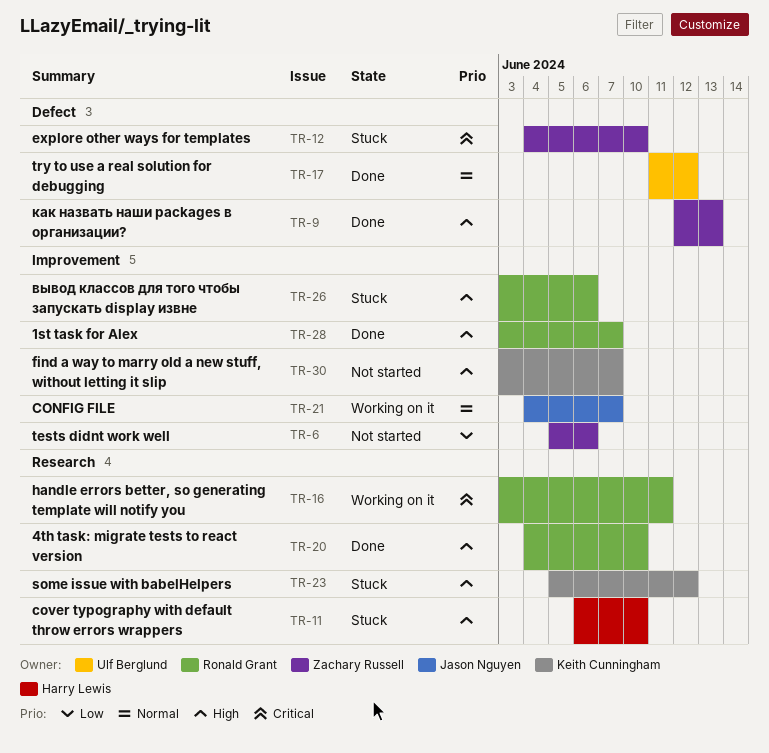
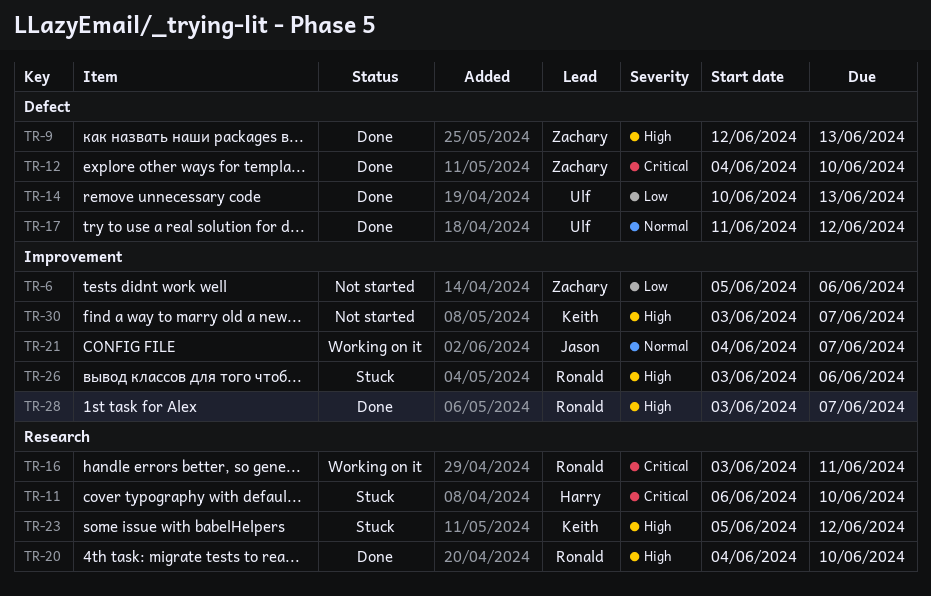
TR-11, priority: High -> Critical
TR-12, status: Stuck -> Done
TR-14: none -> present

